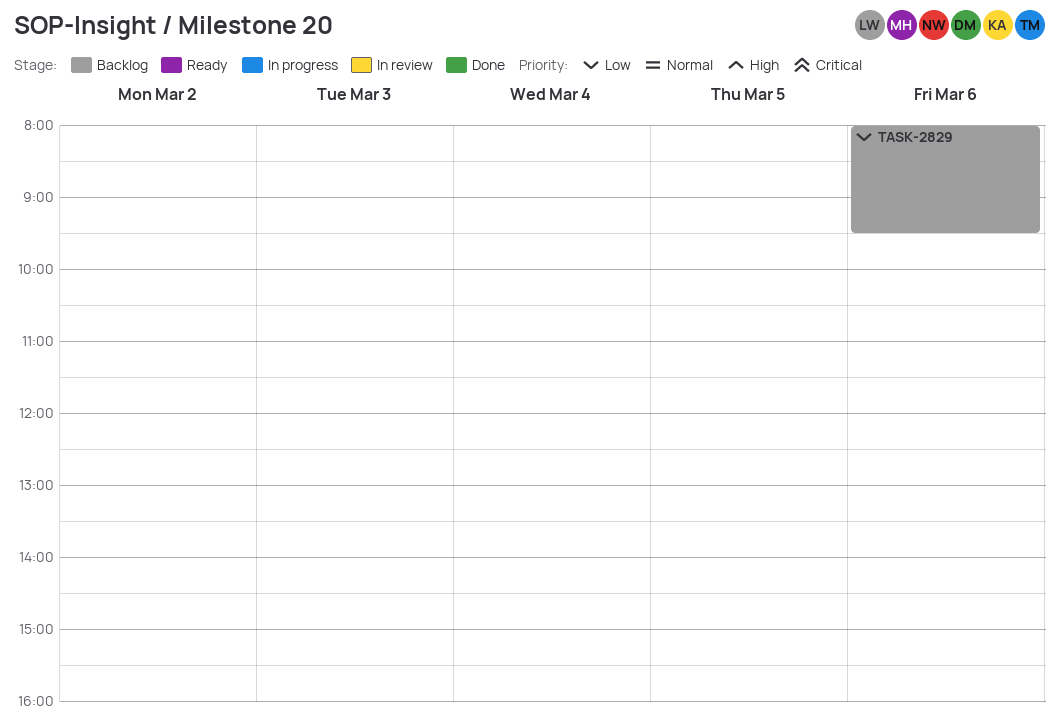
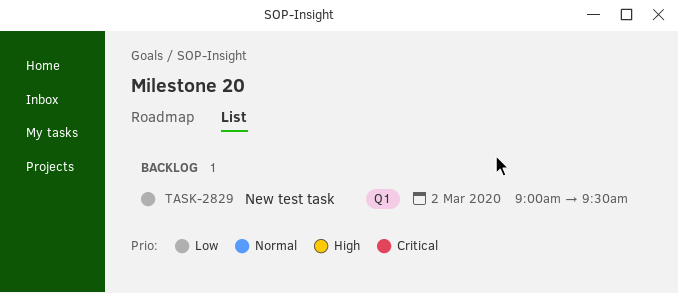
TASK-2829, day: Mar 6 -> Mar 2
TASK-2829, begins: 08:00 -> 09:00

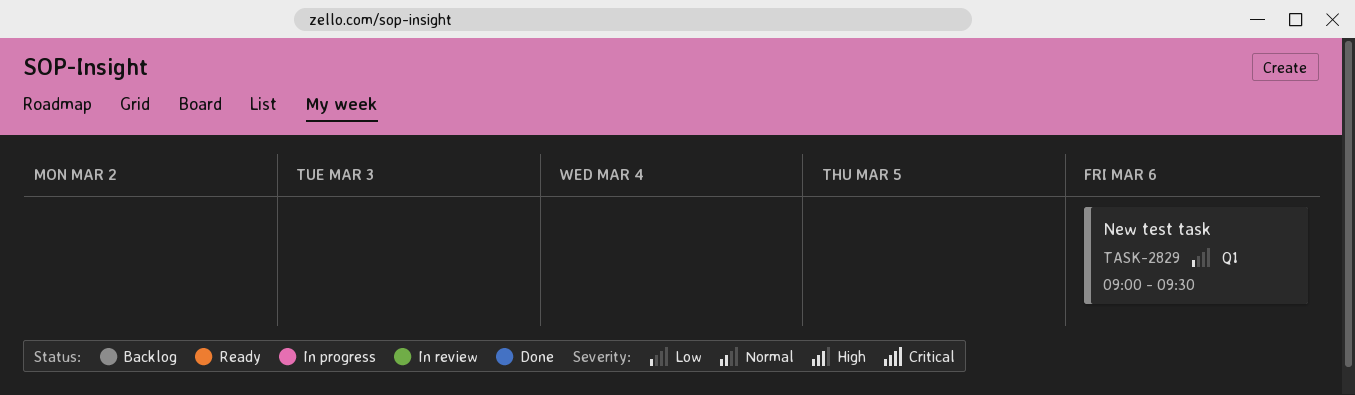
TASK-2829, day: Mar 2 -> Mar 6

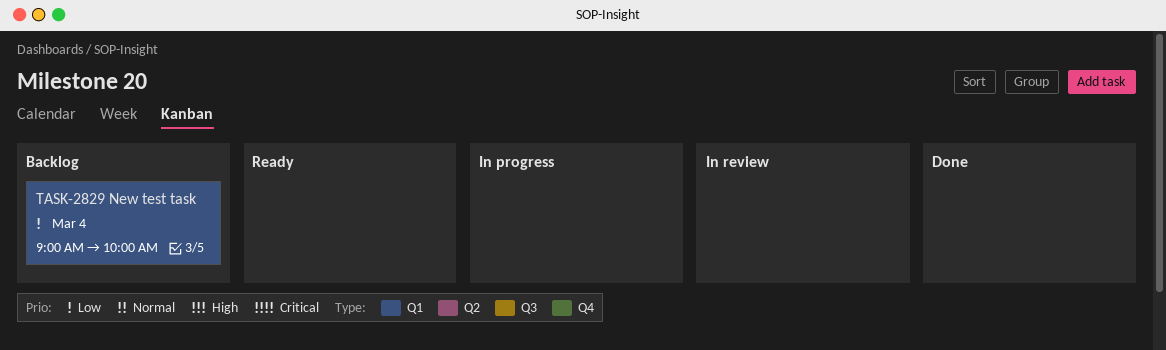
TASK-2829, day: Mar 6 -> Mar 4
TASK-2829, ends: 09:30 -> 10:00

